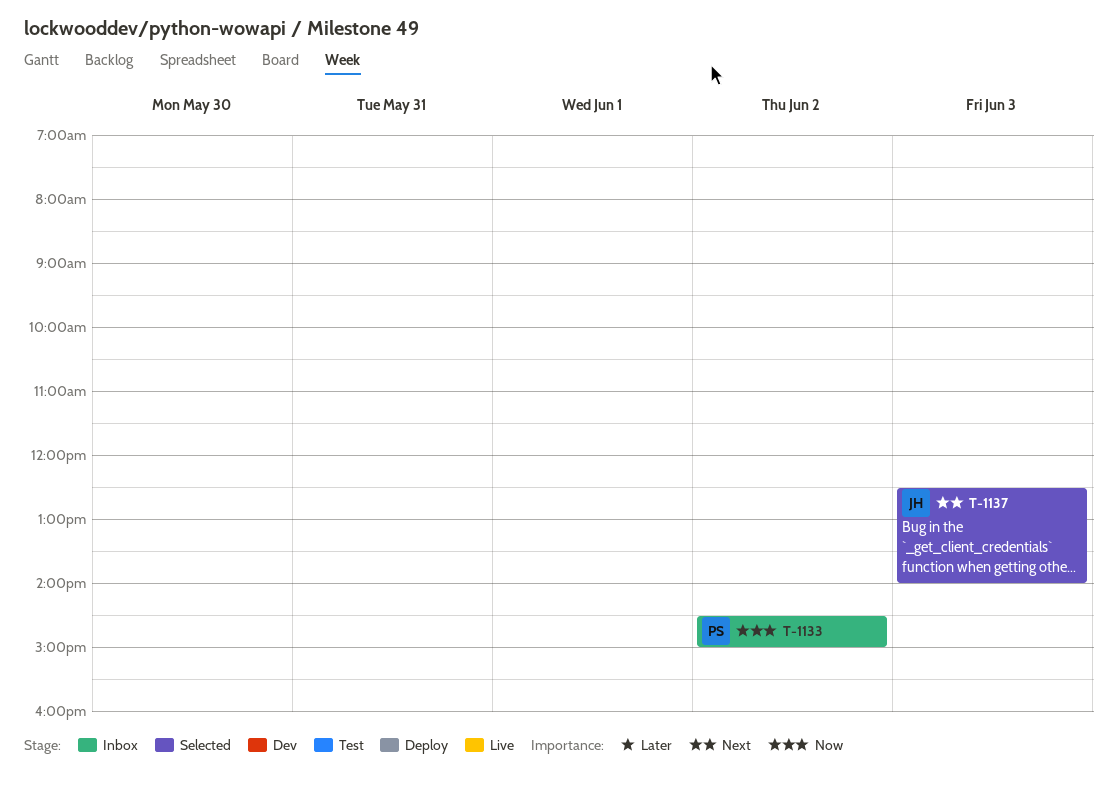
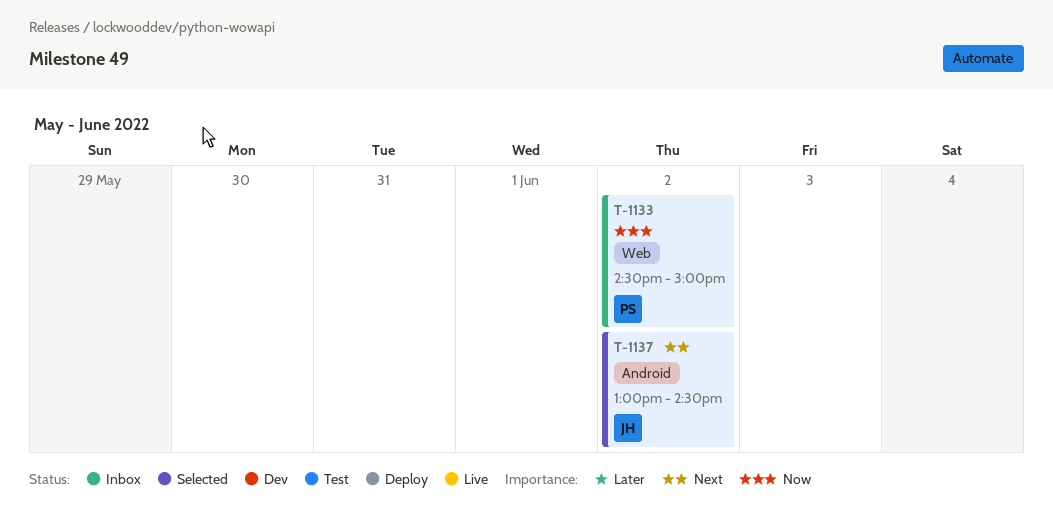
T-1137, day: Jun 3 -> Jun 2
T-1137, begins: 12:30 -> 13:00
T-1137, ends: 14:00 -> 14:30

